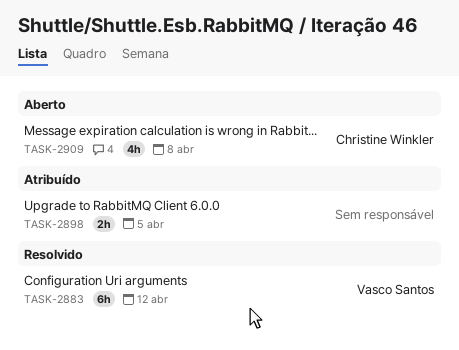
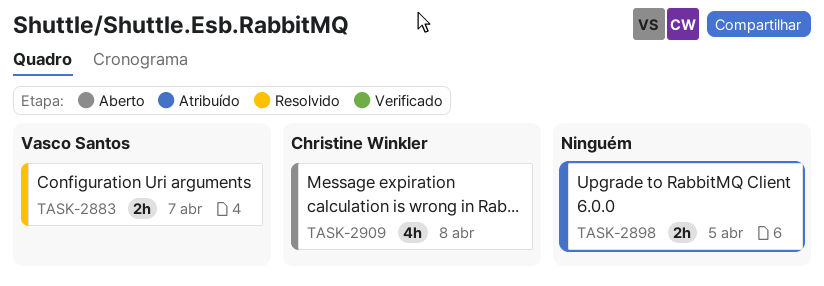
TASK-2883, estimate: 6h -> 2h
TASK-2883, due: Apr 12 -> Apr 7

